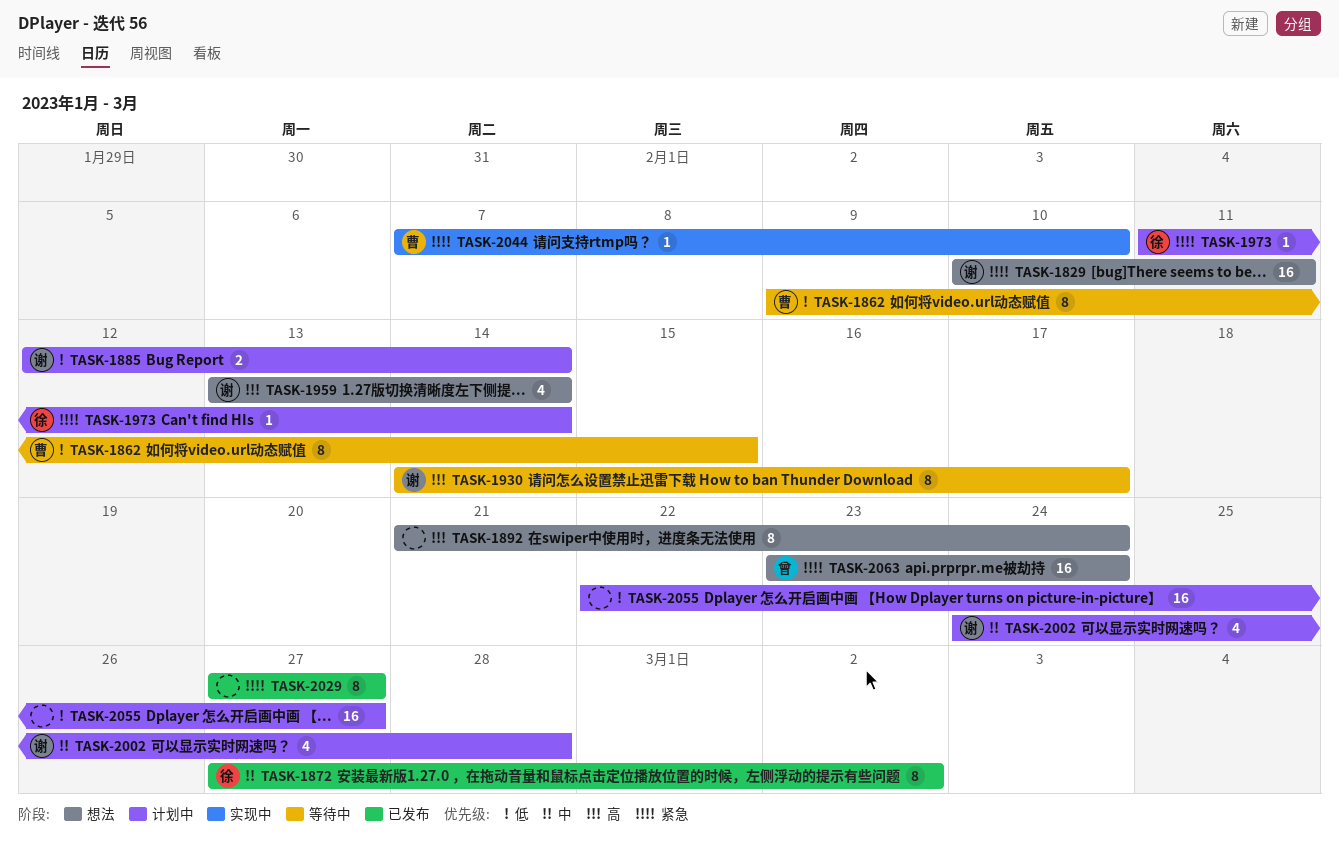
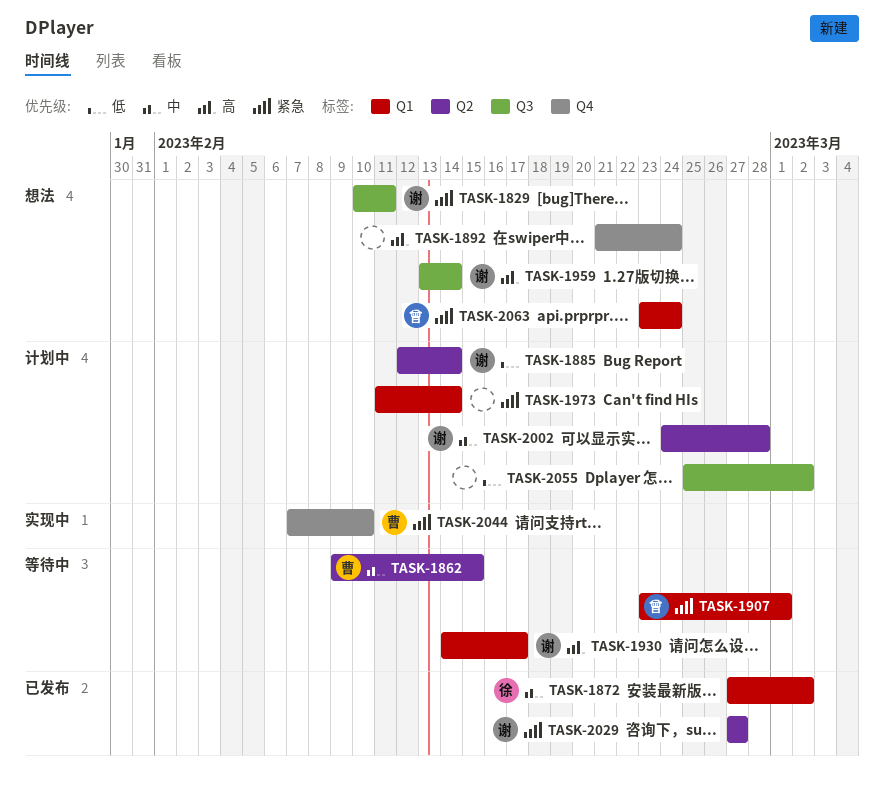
TASK-1862, priority: 低 -> 中
TASK-1907: none -> present
TASK-1973, owner: 徐 -> none
TASK-2029, owner: none -> 谢
TASK-2055, start: Feb 22 -> Feb 25
TASK-2055, due: Feb 27 -> Mar 2

